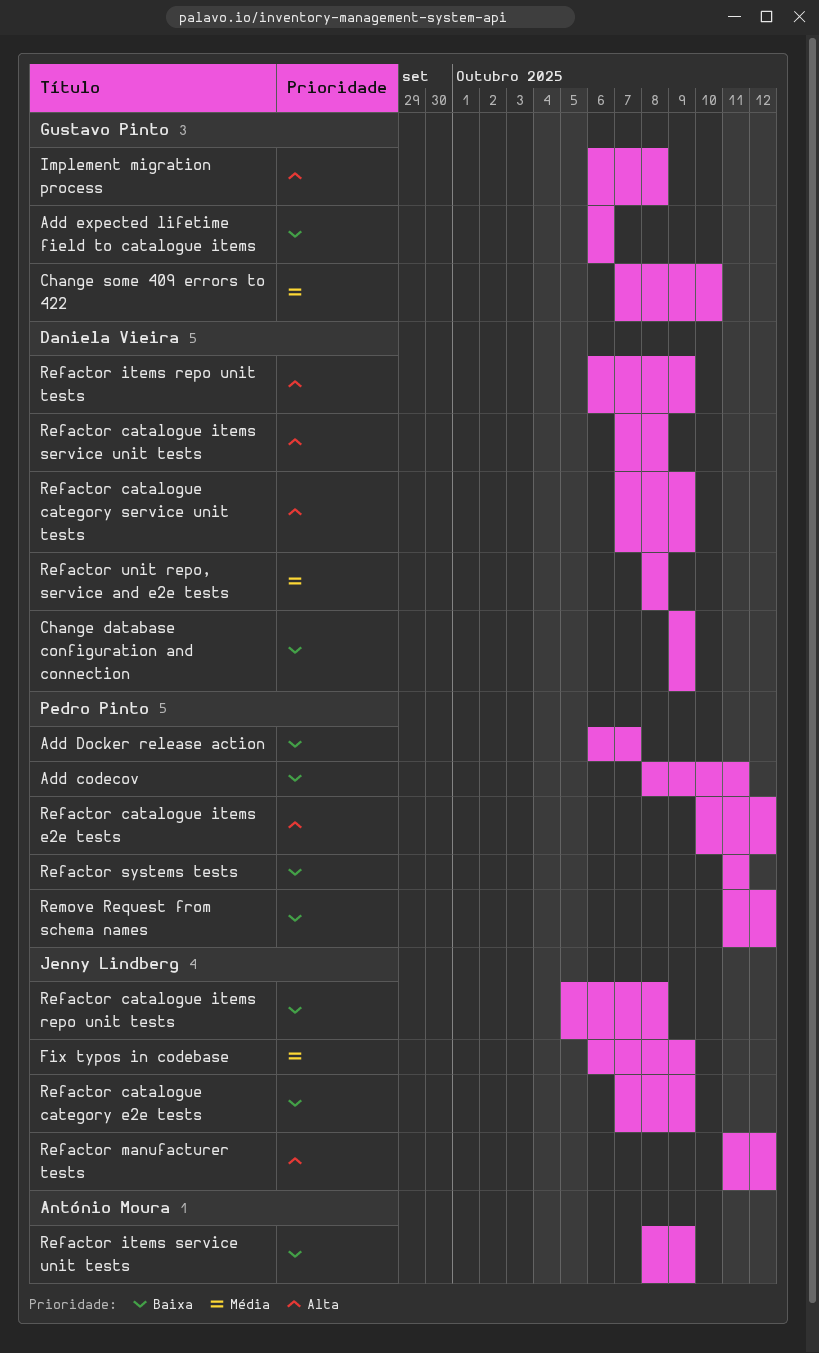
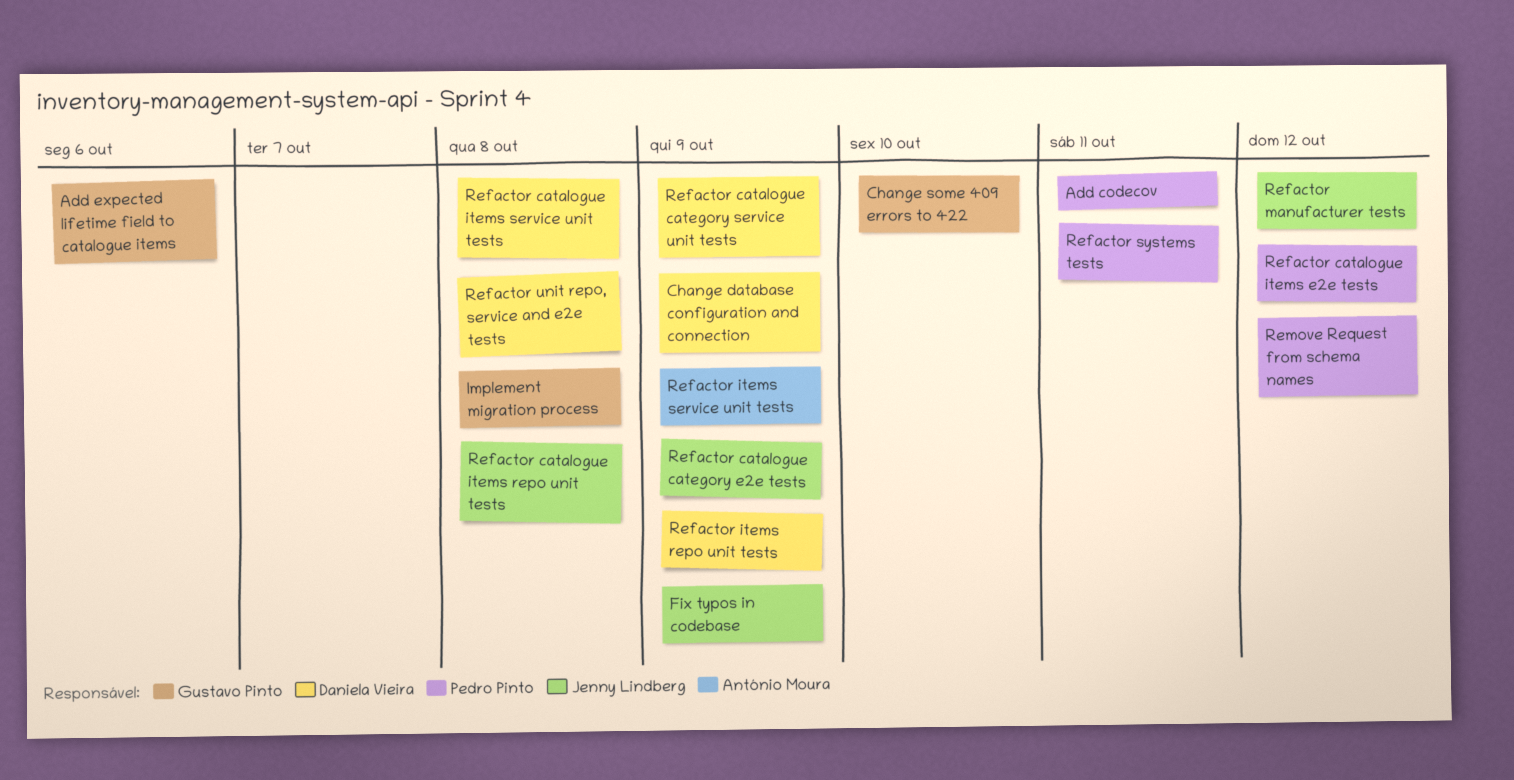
Add Docker release action: present -> none

